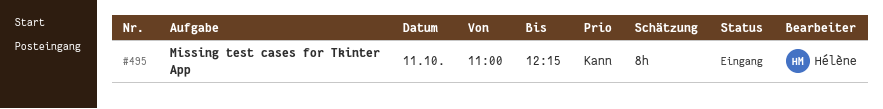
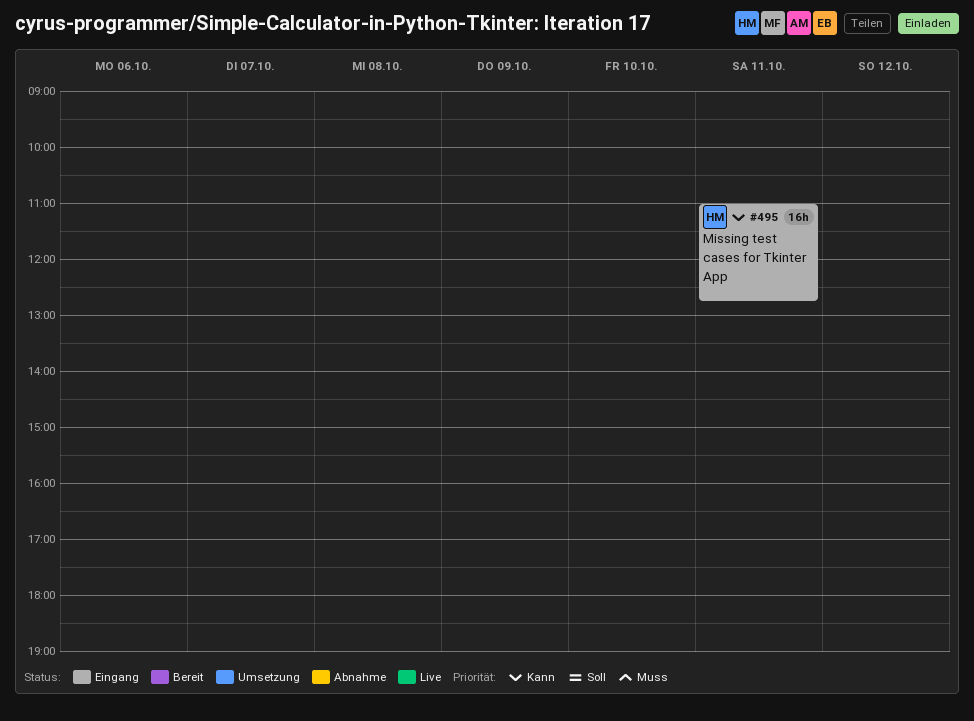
#495, estimate: 8h -> 16h
#495, ends: 12:15 -> 12:45

